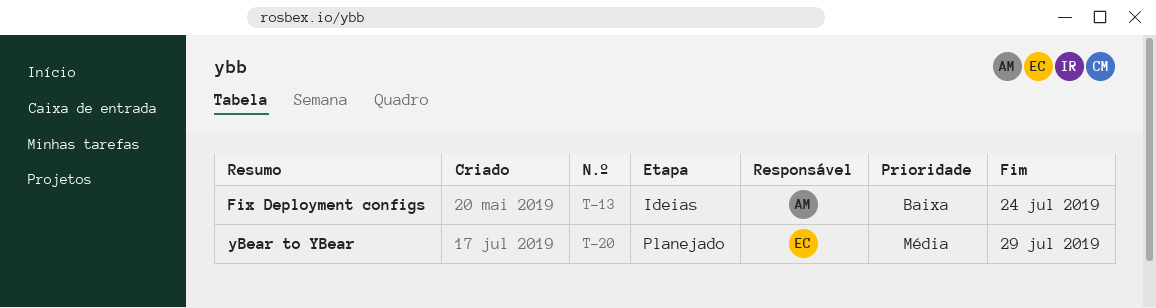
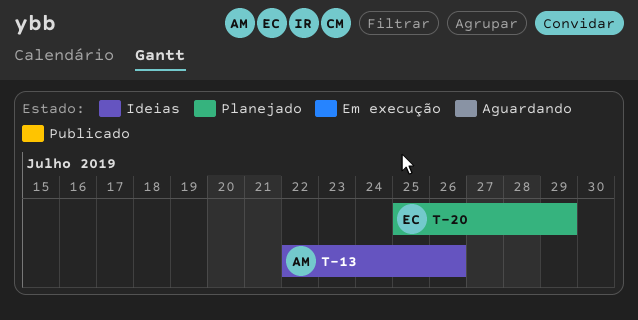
T-13, due: Jul 24 -> Jul 26

